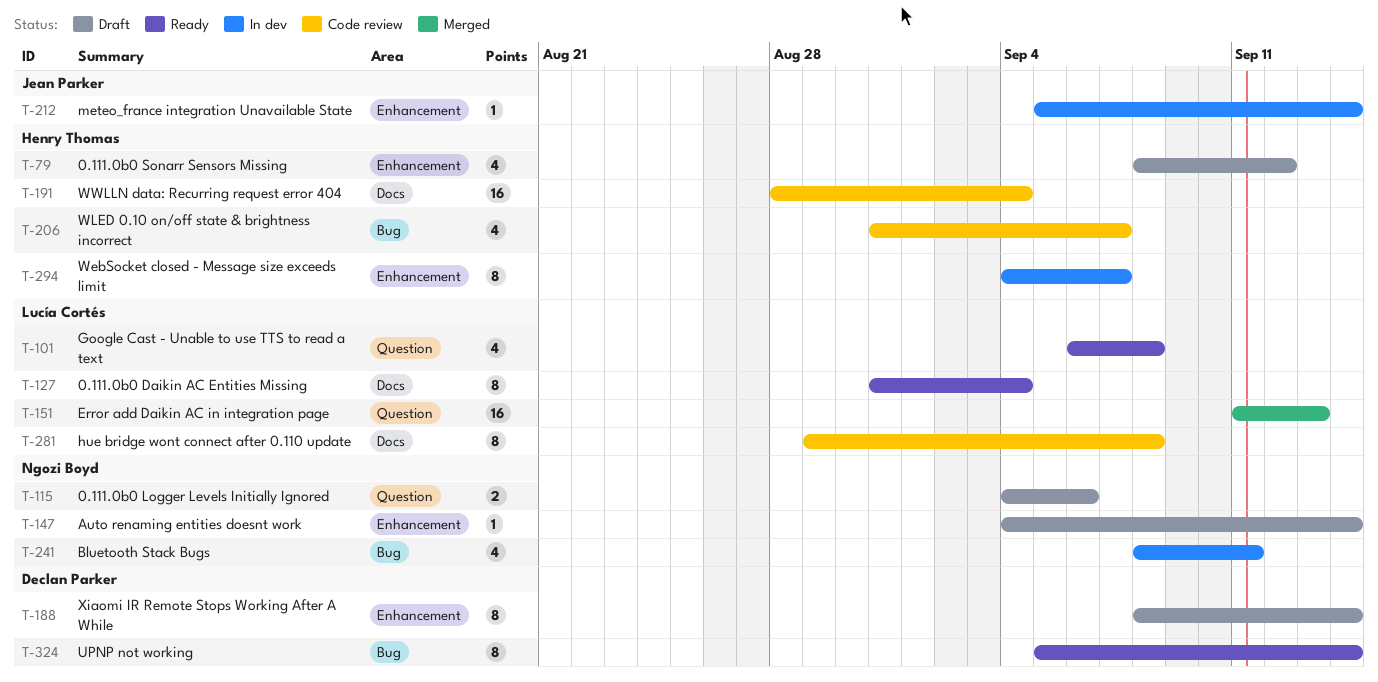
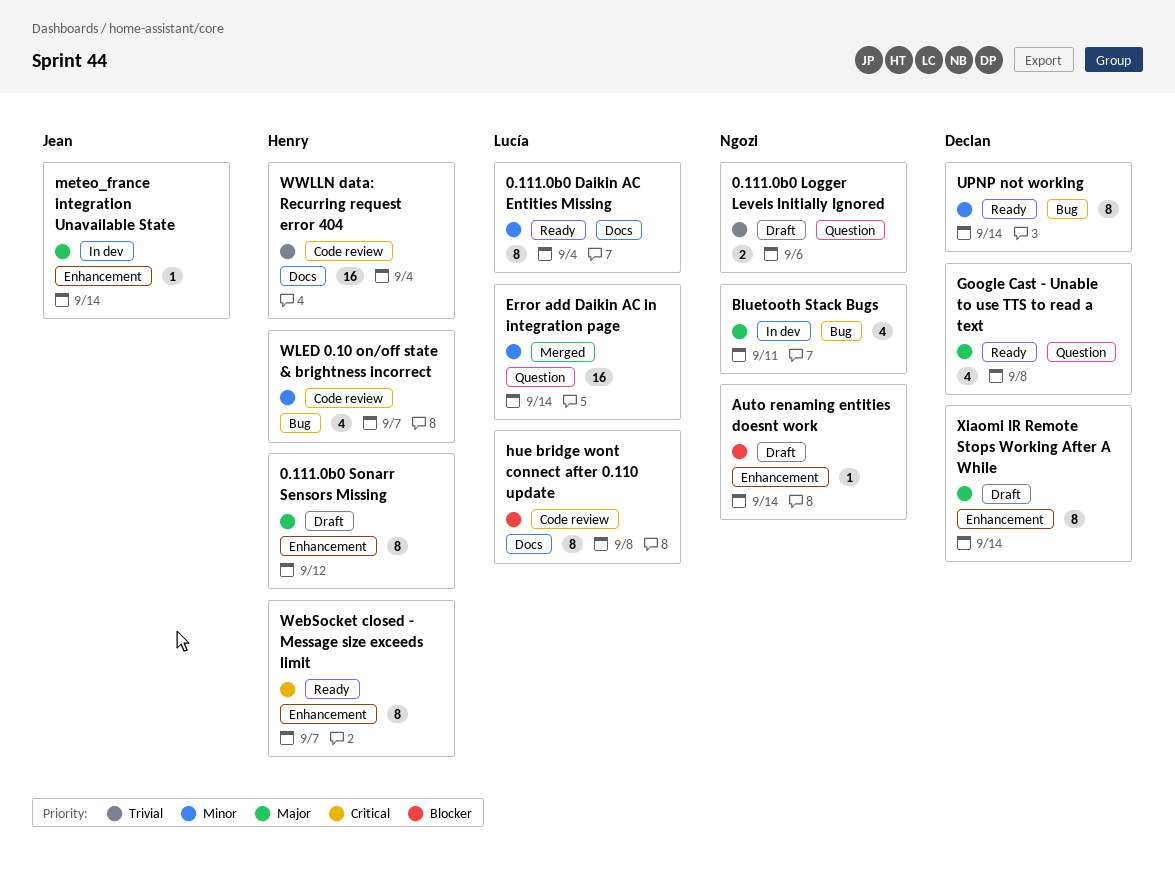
0.111.0b0 Sonarr Sensors Missing, estimate: 4 -> 8
Error add Daikin AC in integration page, due: Sep 13 -> Sep 14
Google Cast - Unable to use TTS to read a text, owner: Lucía Cortés -> Declan Parker
WebSocket closed - Message size exceeds limit, status: In dev -> Ready

